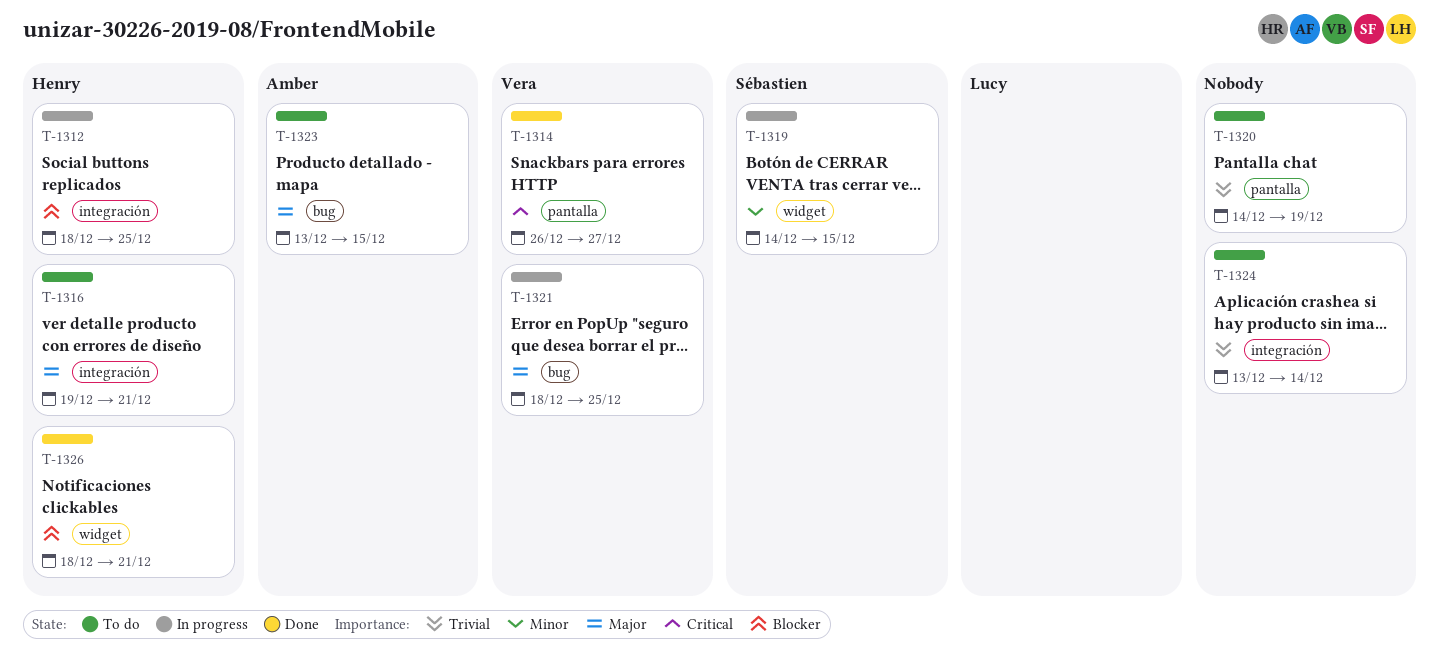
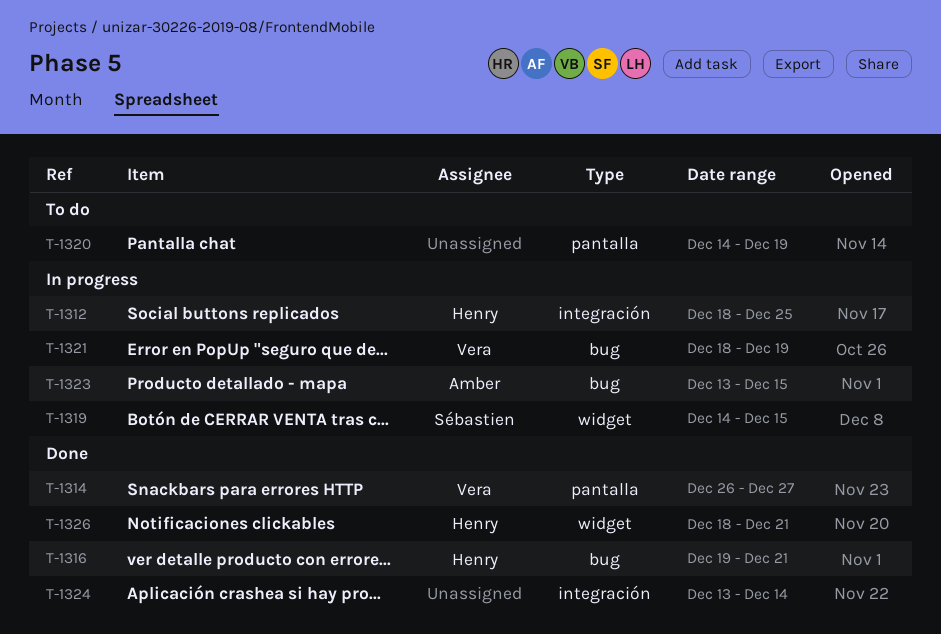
T-1316, status: To do -> Done
T-1316, label: integración -> bug
T-1321, due: Dec 25 -> Dec 19
T-1323, status: To do -> In progress
T-1324, status: To do -> Done

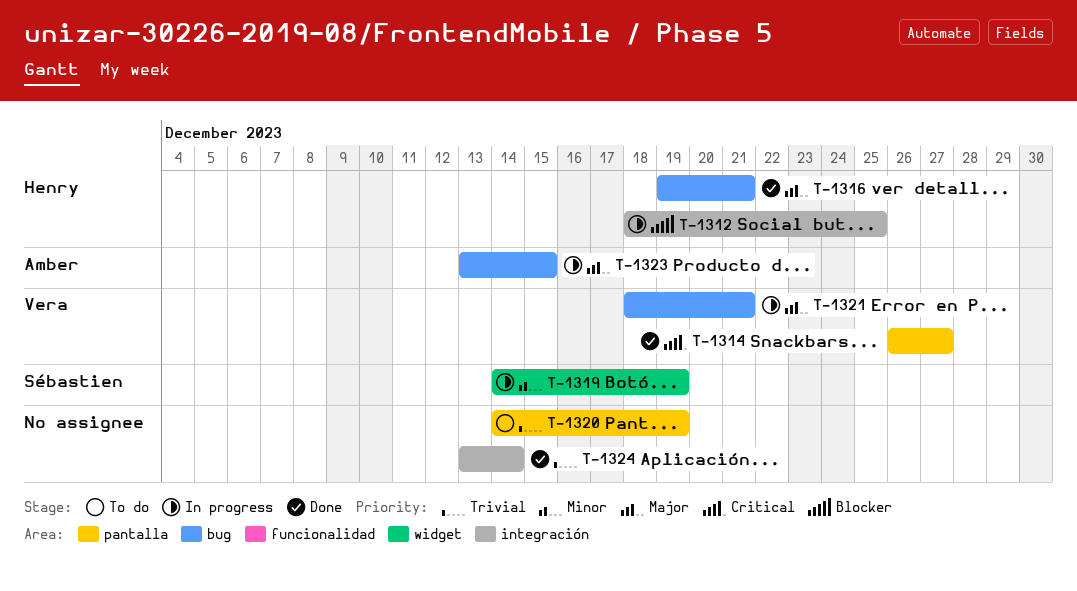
T-1319, due: Dec 15 -> Dec 19
T-1321, due: Dec 19 -> Dec 21
T-1326: present -> none

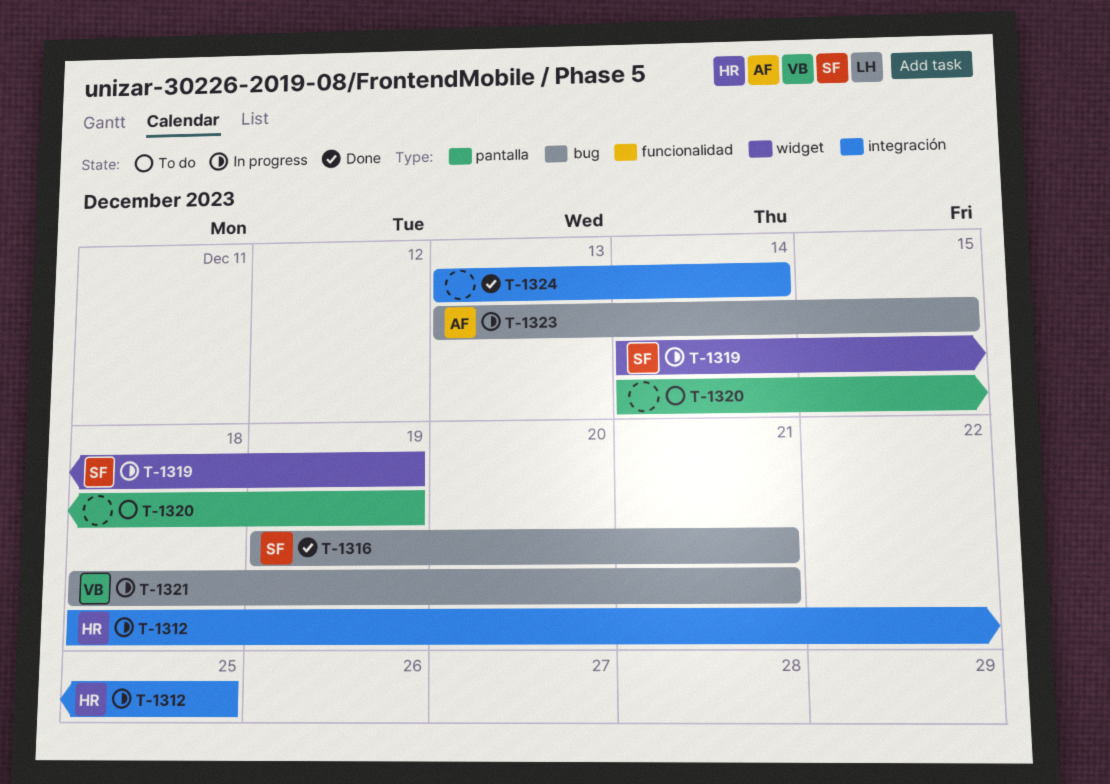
T-1314: present -> none
T-1316, owner: Henry -> Sébastien

